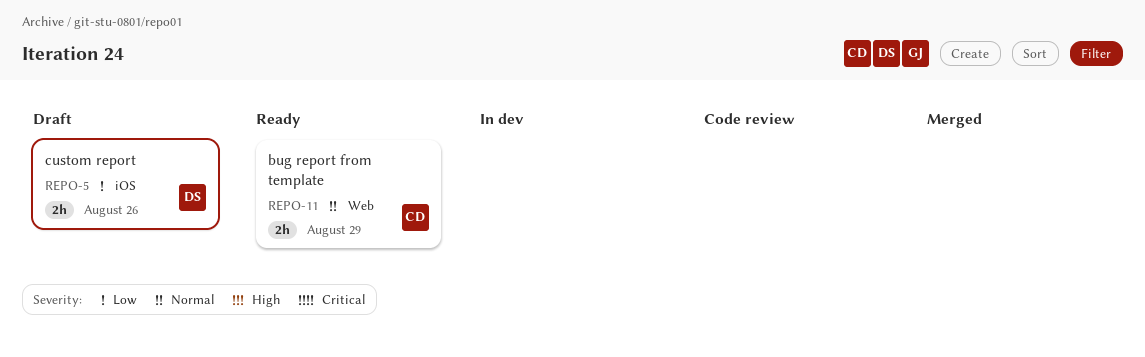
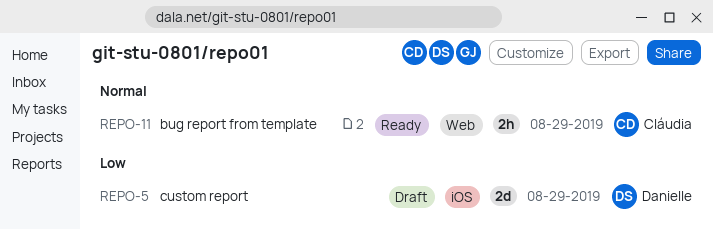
REPO-5, estimate: 2h -> 2d
REPO-5, due: Aug 26 -> Aug 29

